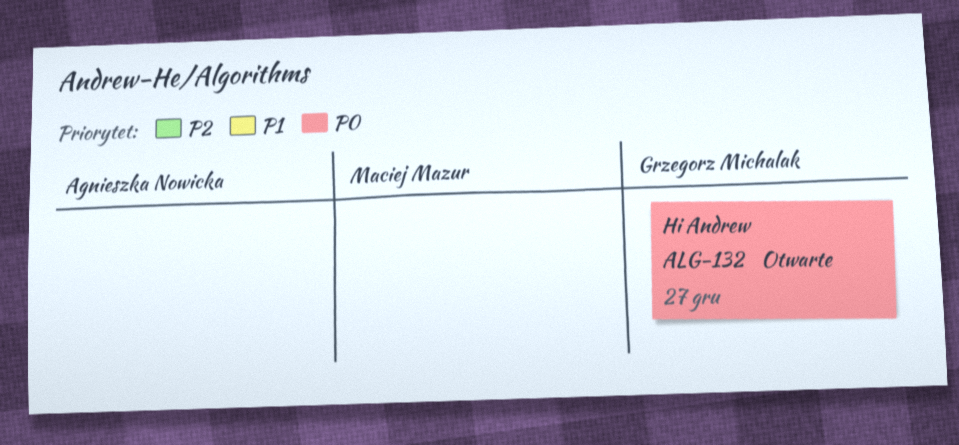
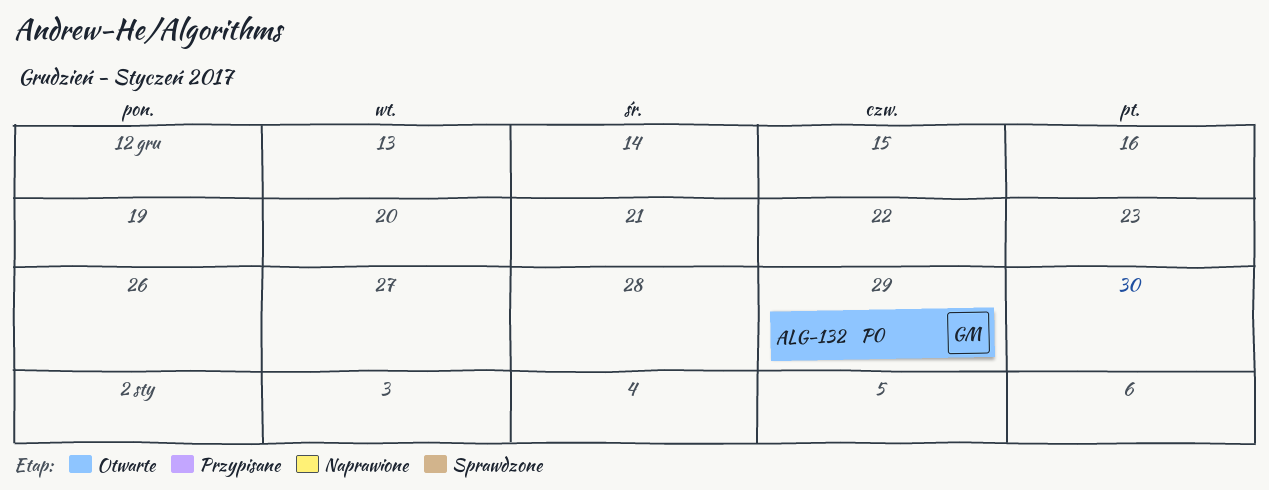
ALG-132, due: Dec 27 -> Dec 29

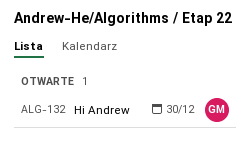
ALG-132, due: Dec 29 -> Dec 30

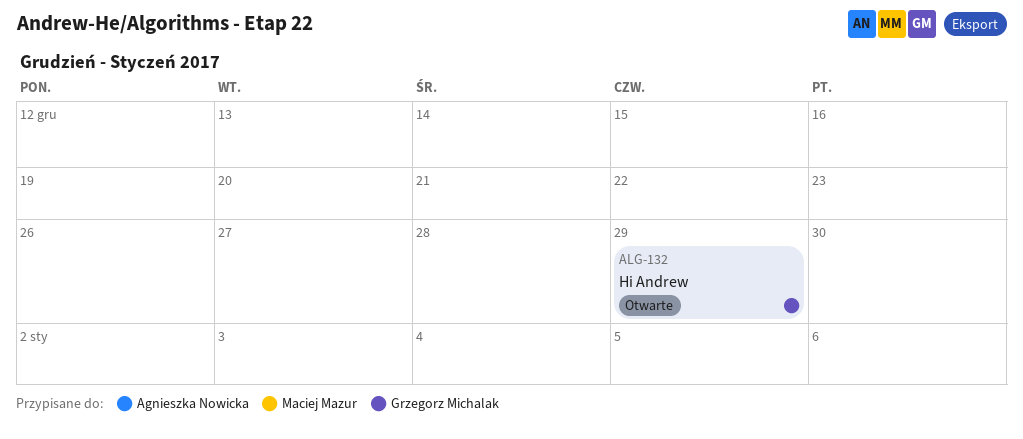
ALG-132, due: Dec 30 -> Dec 29

